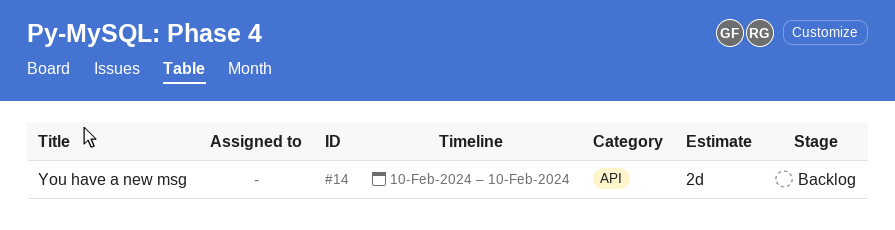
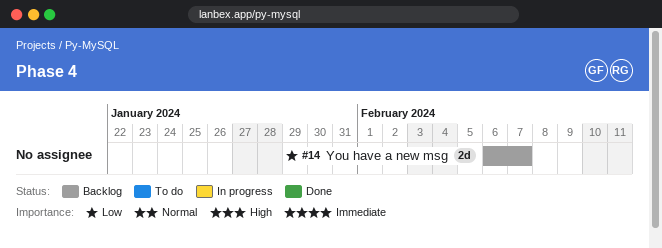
#14, start: Feb 10 -> Feb 6
#14, due: Feb 10 -> Feb 7

